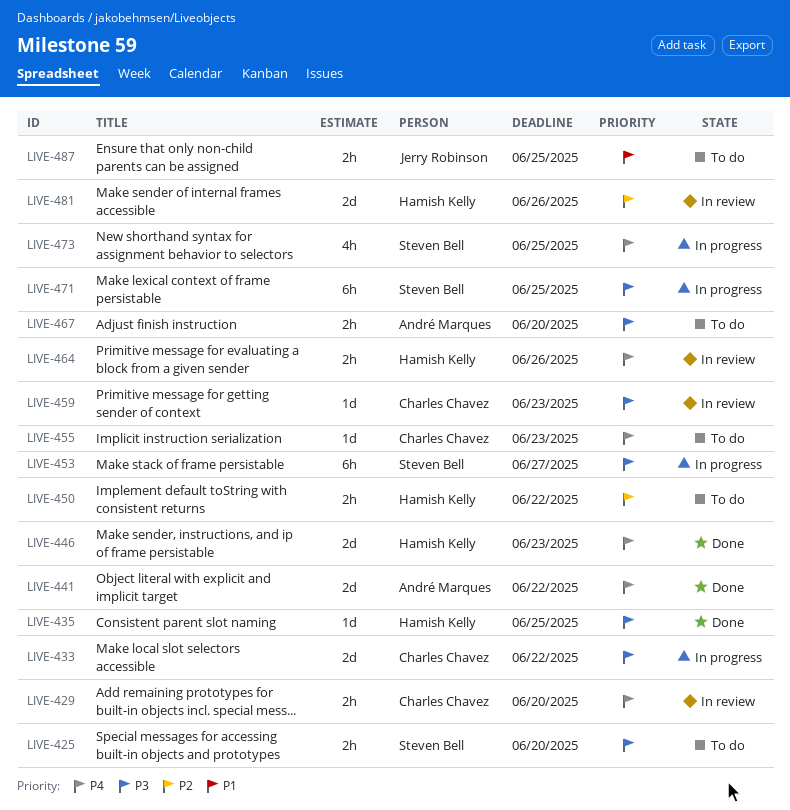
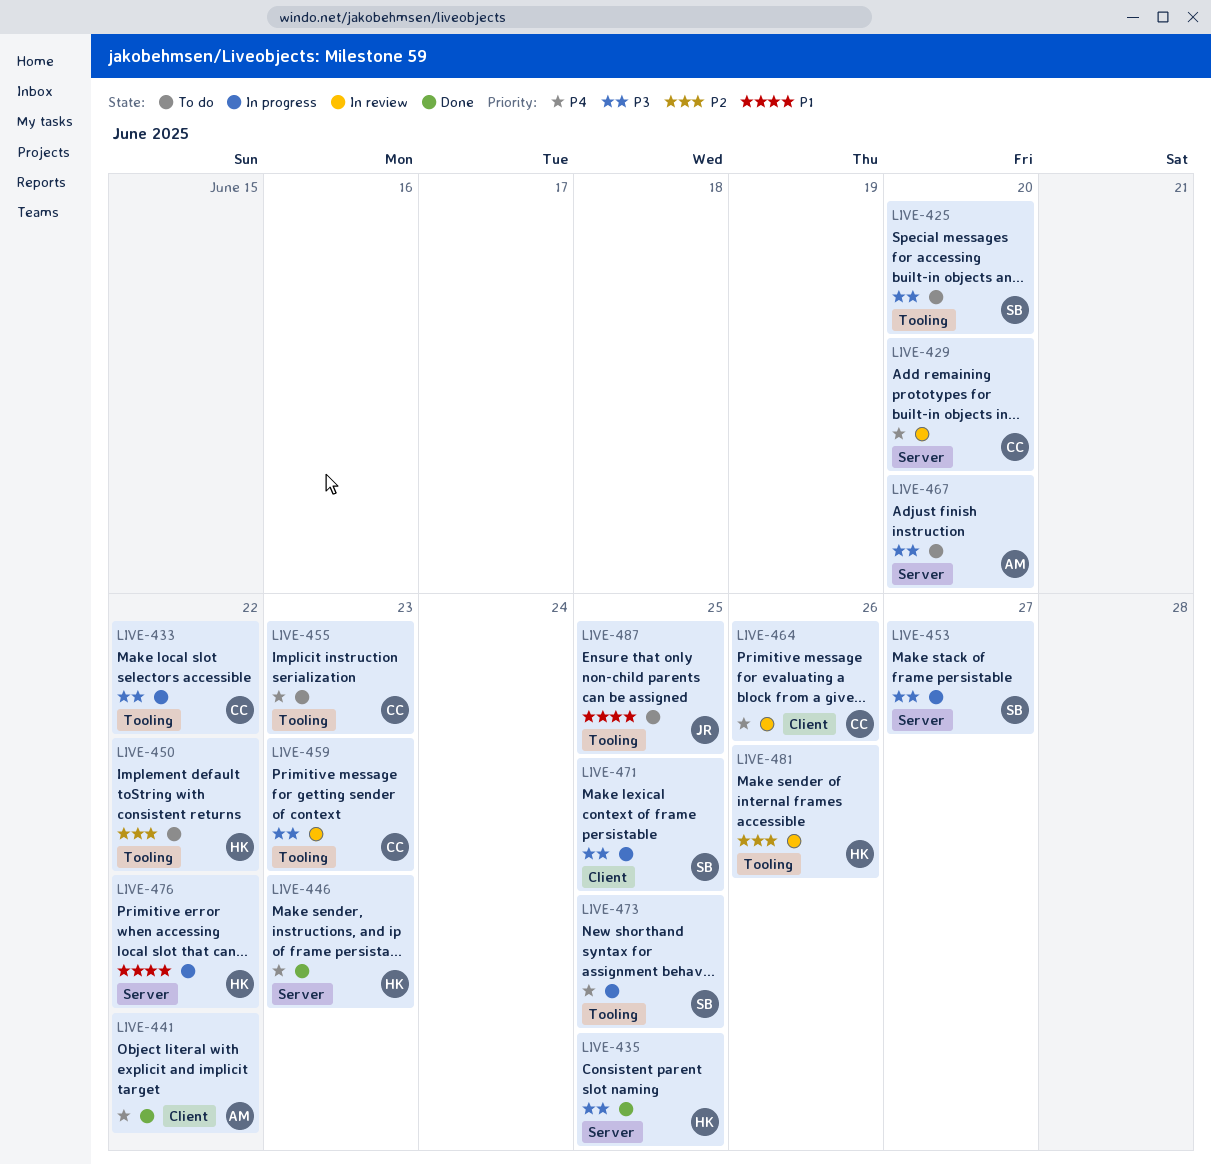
LIVE-464, owner: Hamish Kelly -> Charles Chavez
LIVE-476: none -> present

